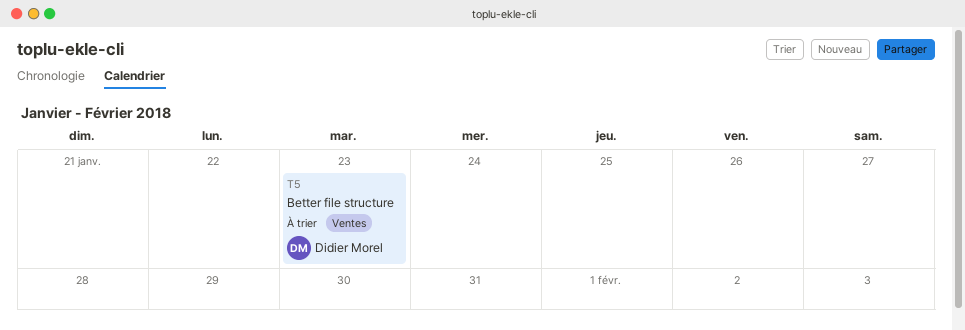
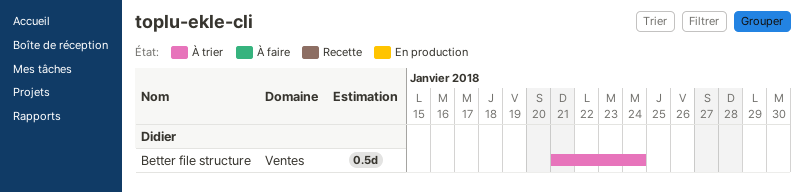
Better file structure, due: Jan 23 -> Jan 24

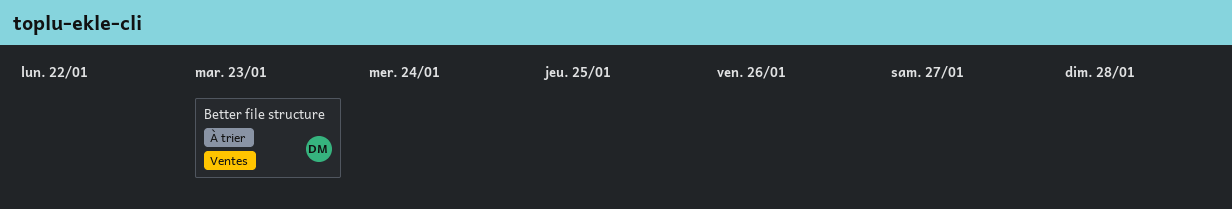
Better file structure, due: Jan 24 -> Jan 23

